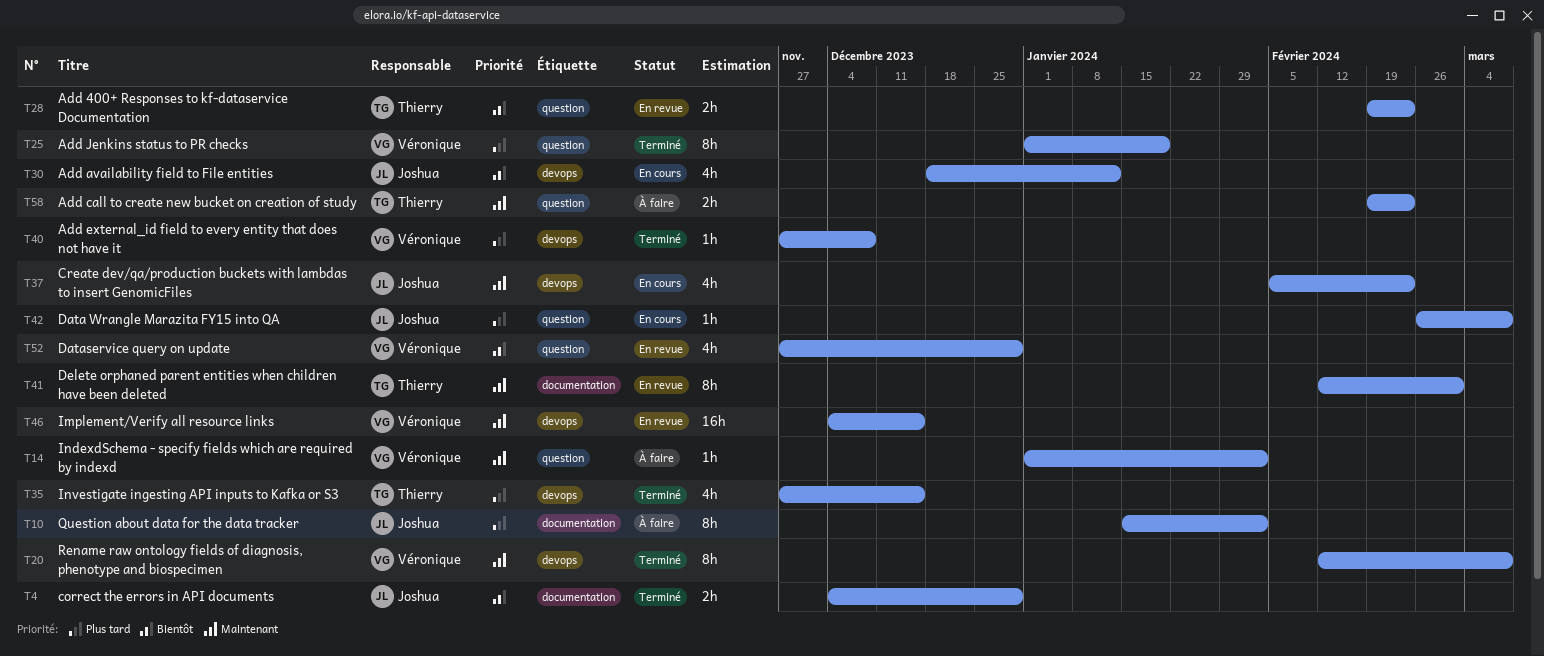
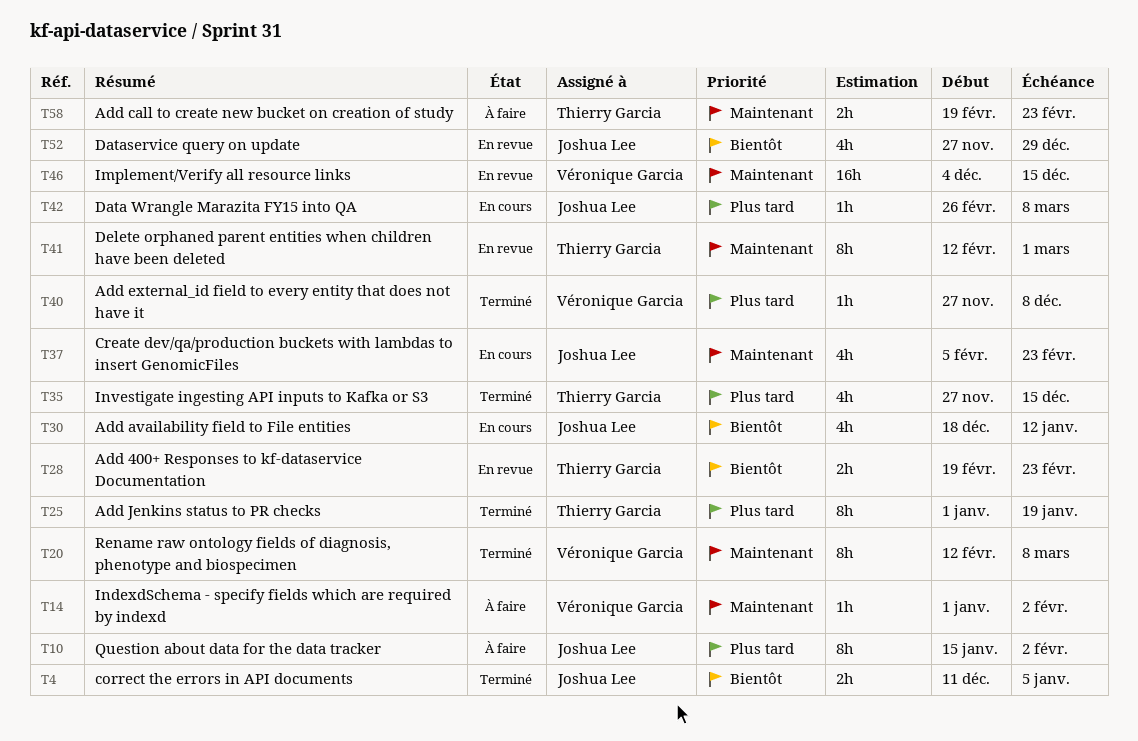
T4, start: Dec 4 -> Dec 11
T4, due: Dec 29 -> Jan 5
T25, owner: Véronique Garcia -> Thierry Garcia
T52, owner: Véronique Garcia -> Joshua Lee

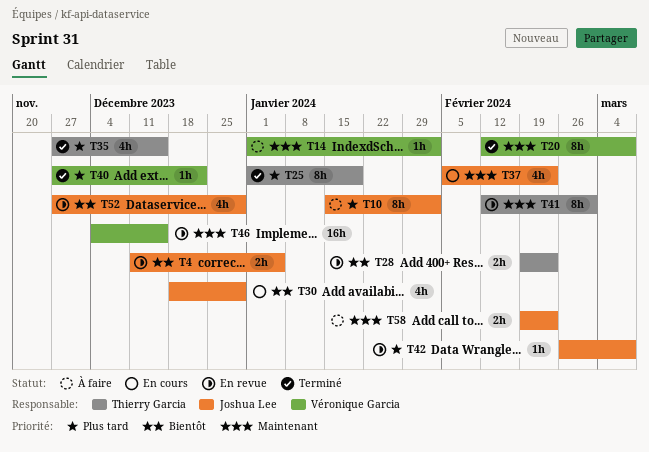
T4, status: Terminé -> En revue
T30, due: Jan 12 -> Dec 29
T40, due: Dec 8 -> Dec 22
T42, status: En cours -> En revue
T58, owner: Thierry Garcia -> Joshua Lee

